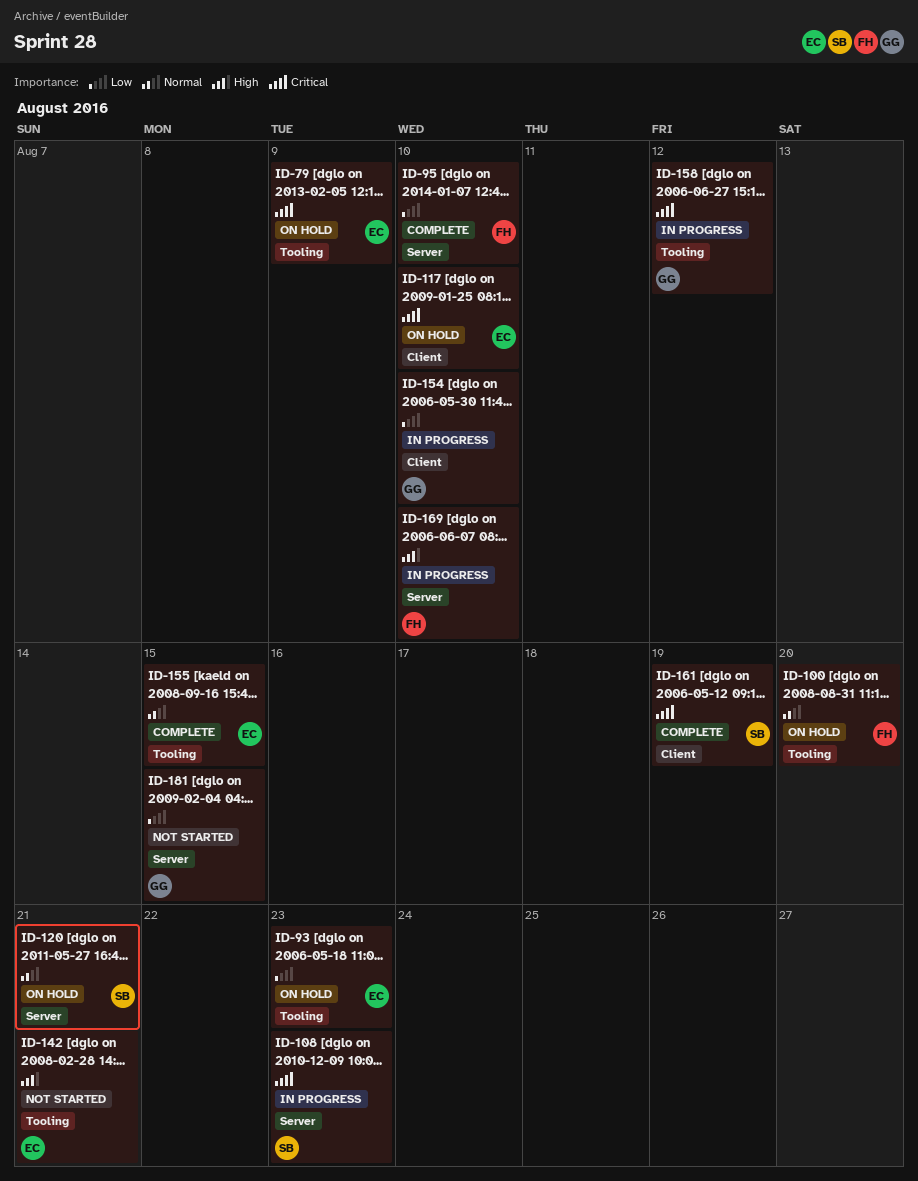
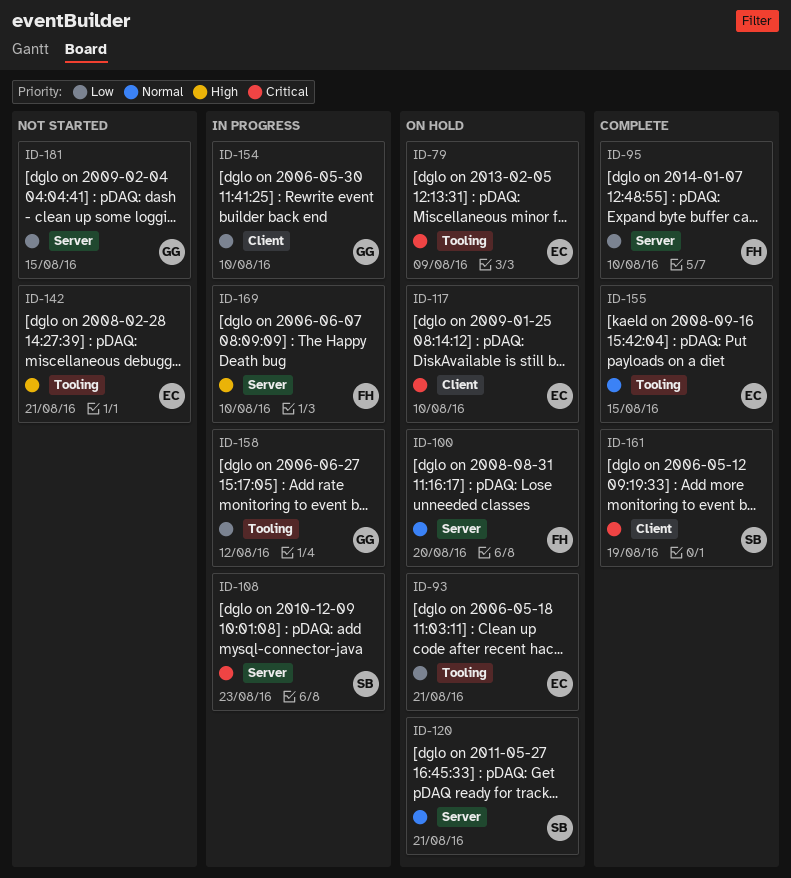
ID-93, due: Aug 23 -> Aug 21
ID-100, label: Tooling -> Server
ID-158, priority: Critical -> Low

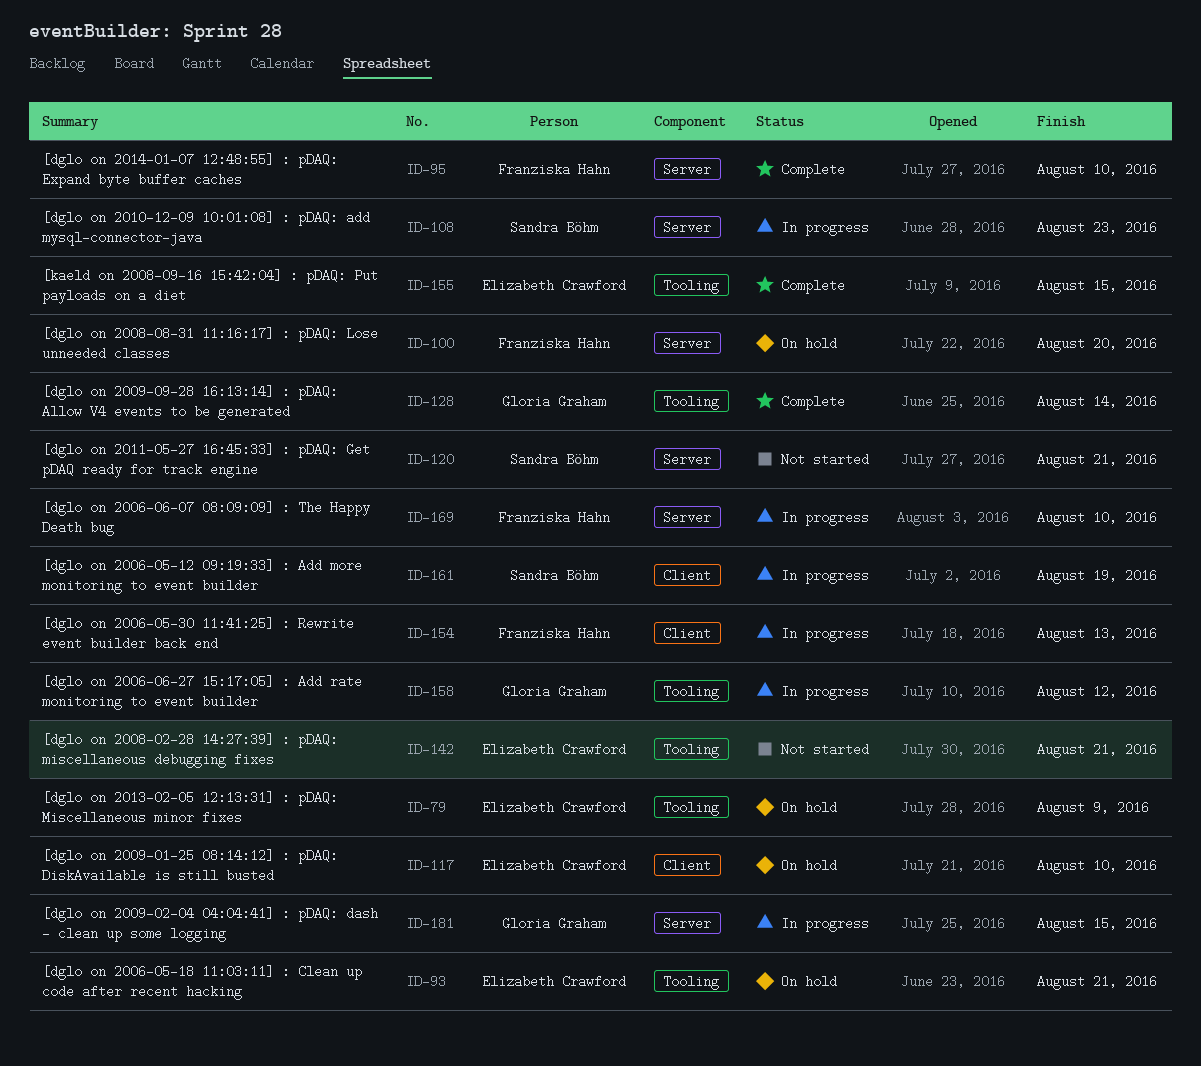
ID-120, status: On hold -> Not started
ID-128: none -> present
ID-154, owner: Gloria Graham -> Franziska Hahn
ID-154, due: Aug 10 -> Aug 13
ID-161, status: Complete -> In progress
ID-181, status: Not started -> In progress

